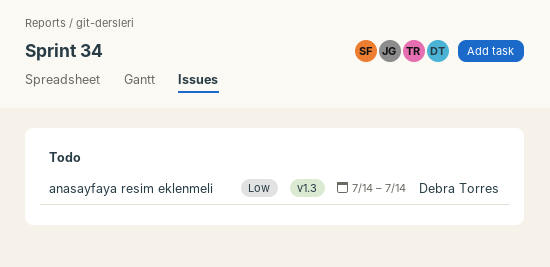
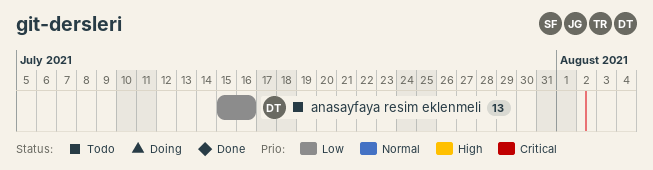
anasayfaya resim eklenmeli, start: Jul 14 -> Jul 15
anasayfaya resim eklenmeli, due: Jul 14 -> Jul 16

